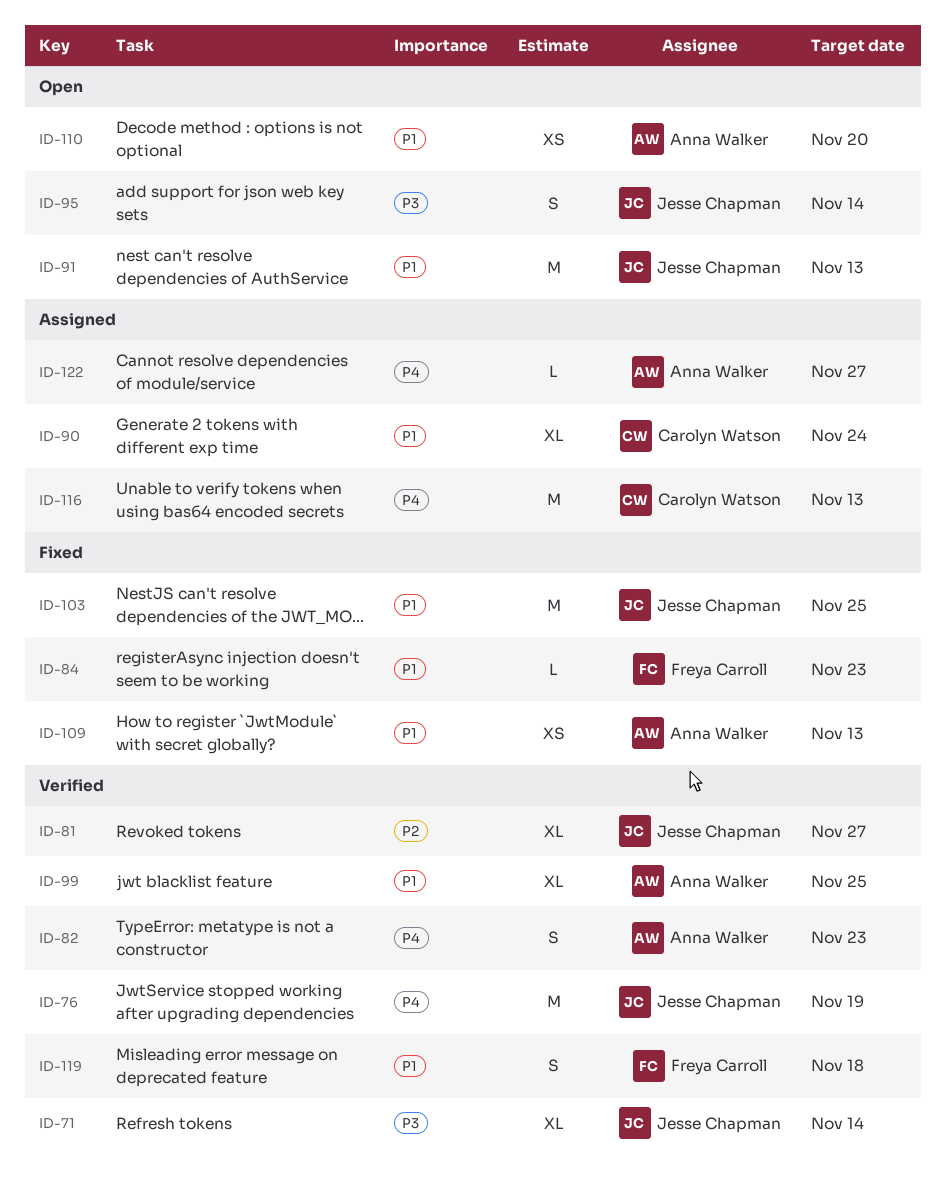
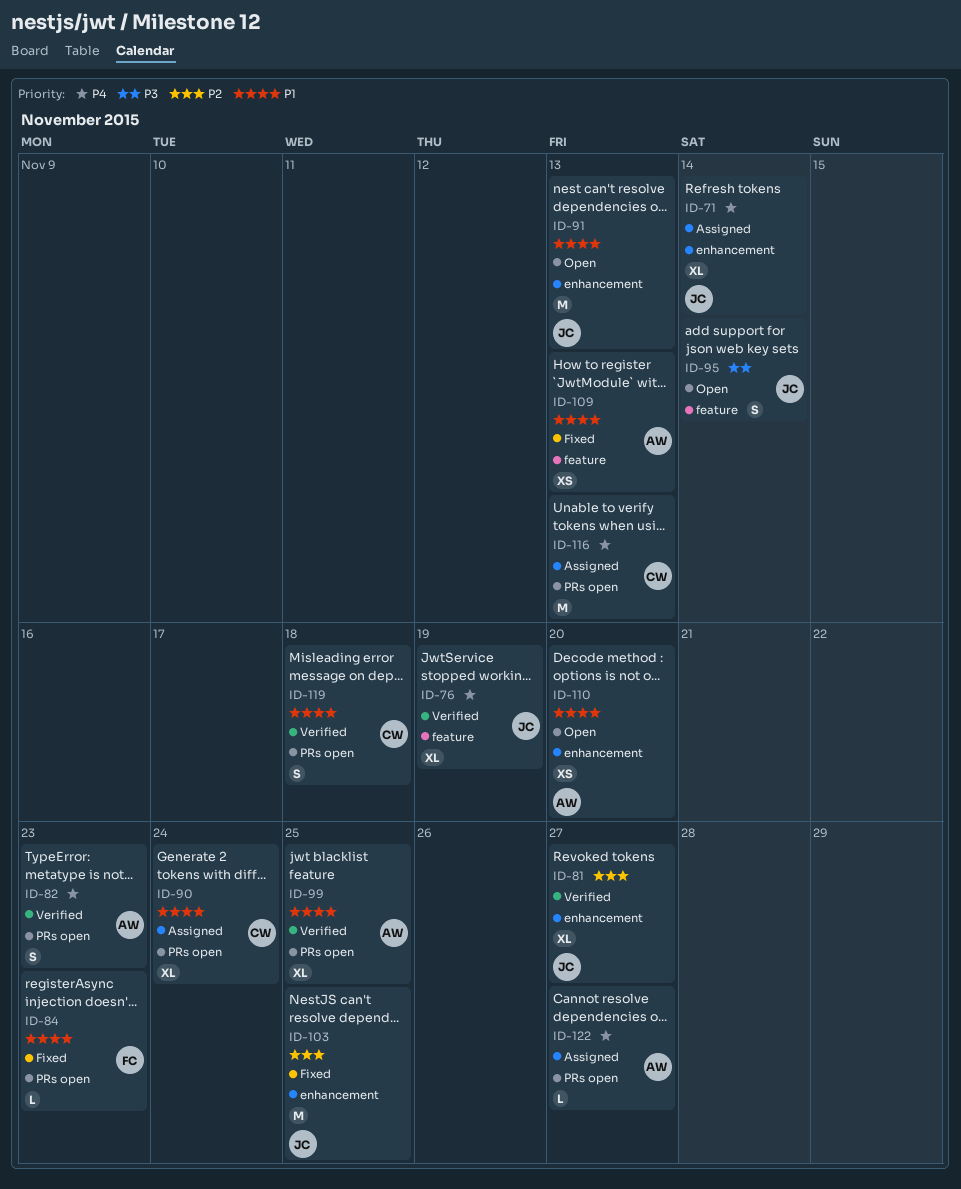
ID-71, status: Verified -> Assigned
ID-71, priority: P3 -> P4
ID-76, estimate: M -> XL
ID-103, priority: P1 -> P2
ID-119, owner: Freya Carroll -> Carolyn Watson

